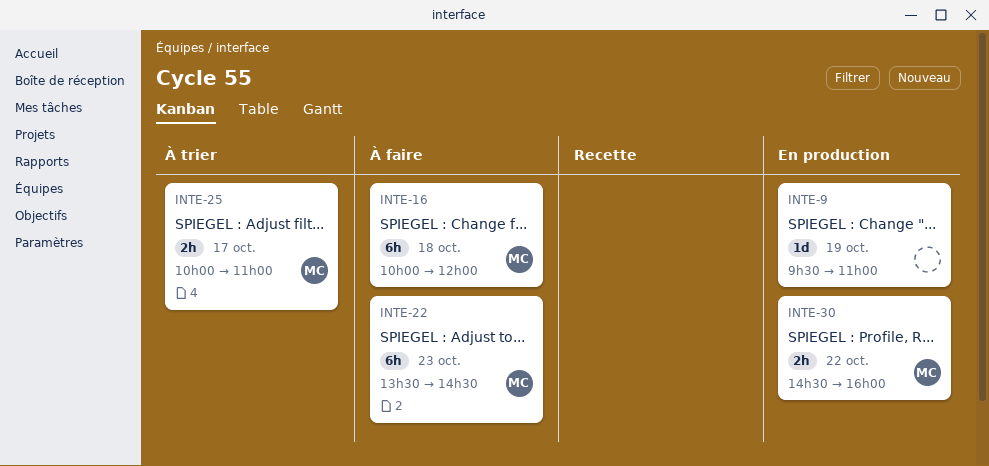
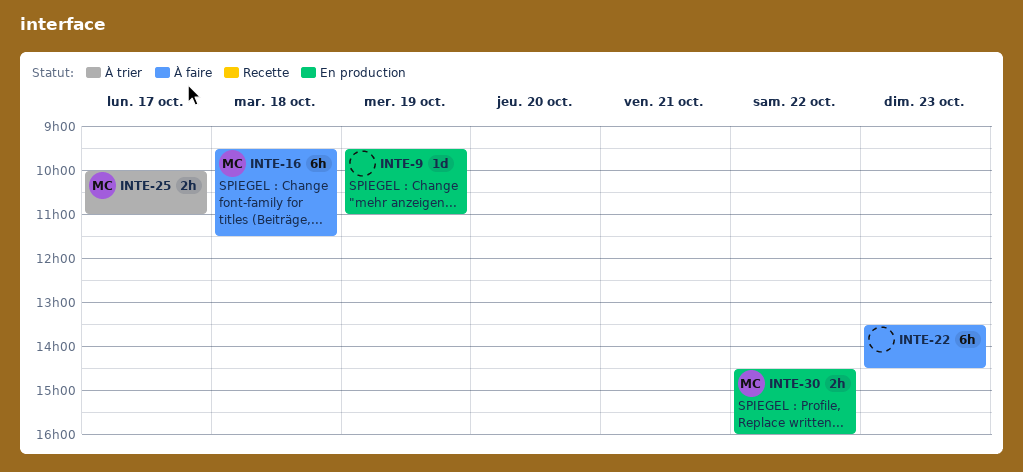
INTE-16, begins: 10:00 -> 09:30
INTE-16, ends: 12:00 -> 11:30
INTE-22, owner: MC -> none

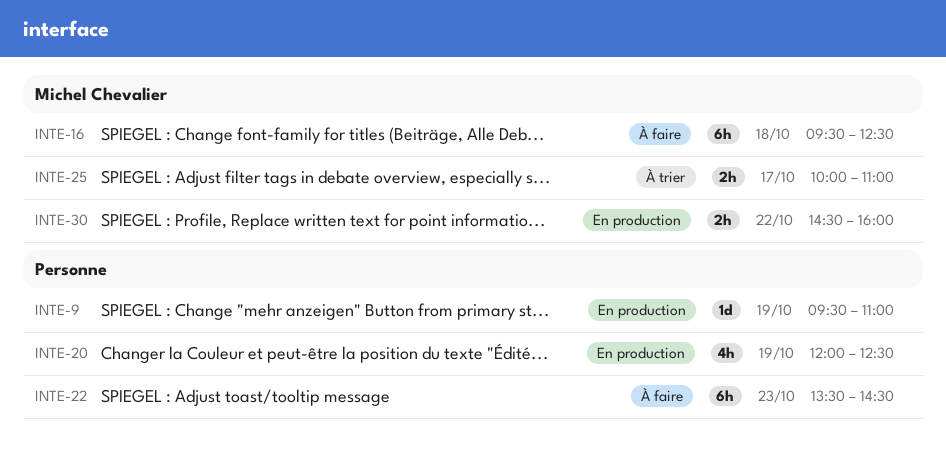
INTE-16, ends: 11:30 -> 12:30
INTE-20: none -> present

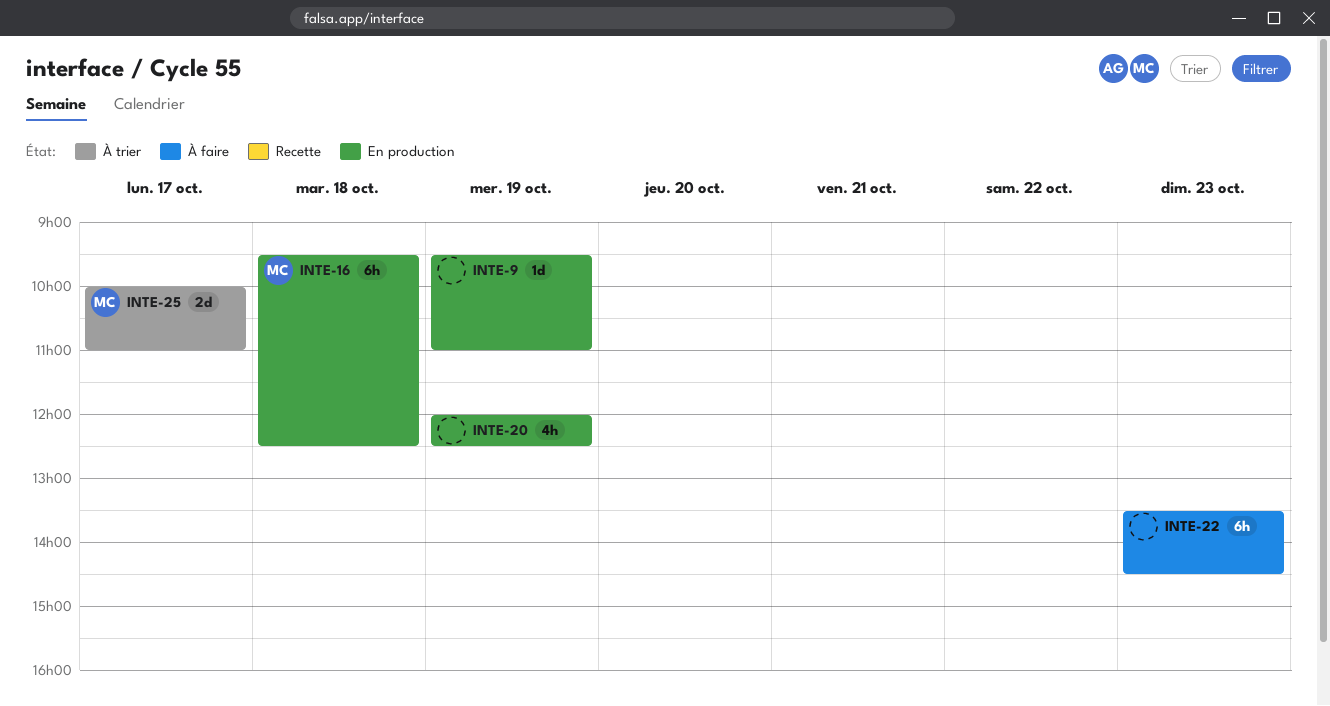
INTE-16, status: À faire -> En production
INTE-25, estimate: 2h -> 2d
INTE-30: present -> none

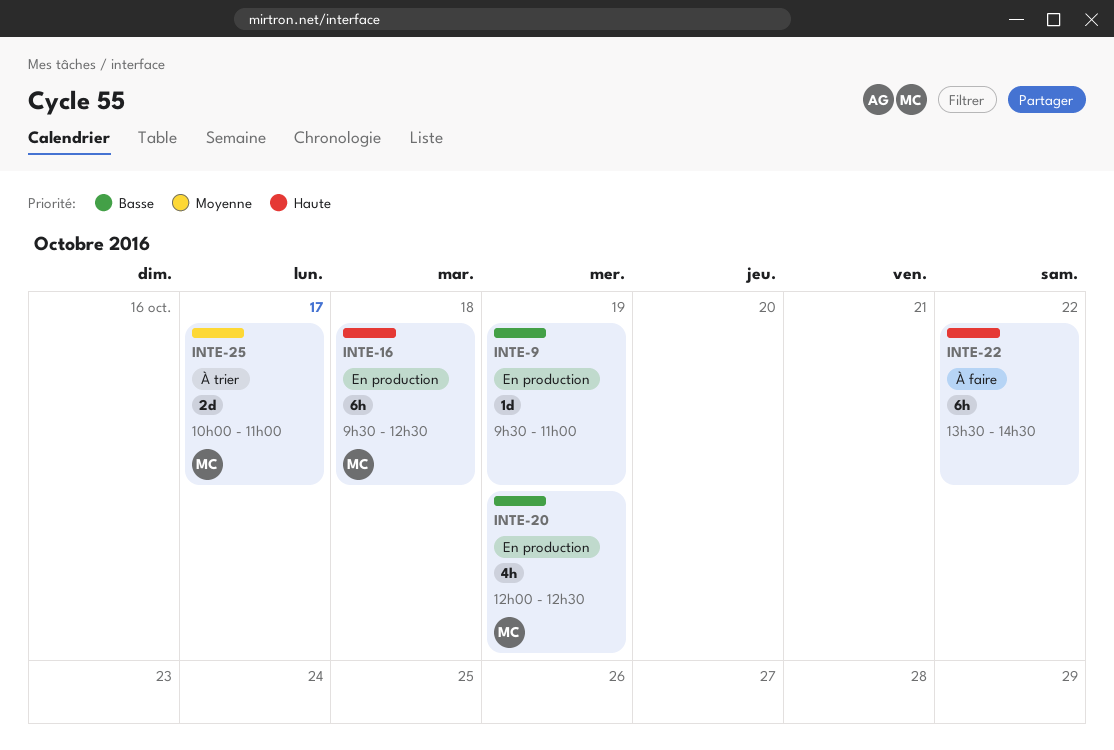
INTE-20, owner: none -> MC
INTE-22, day: Oct 23 -> Oct 22

